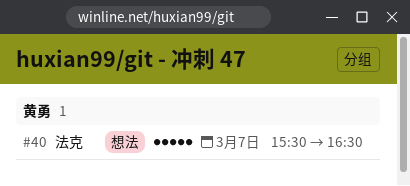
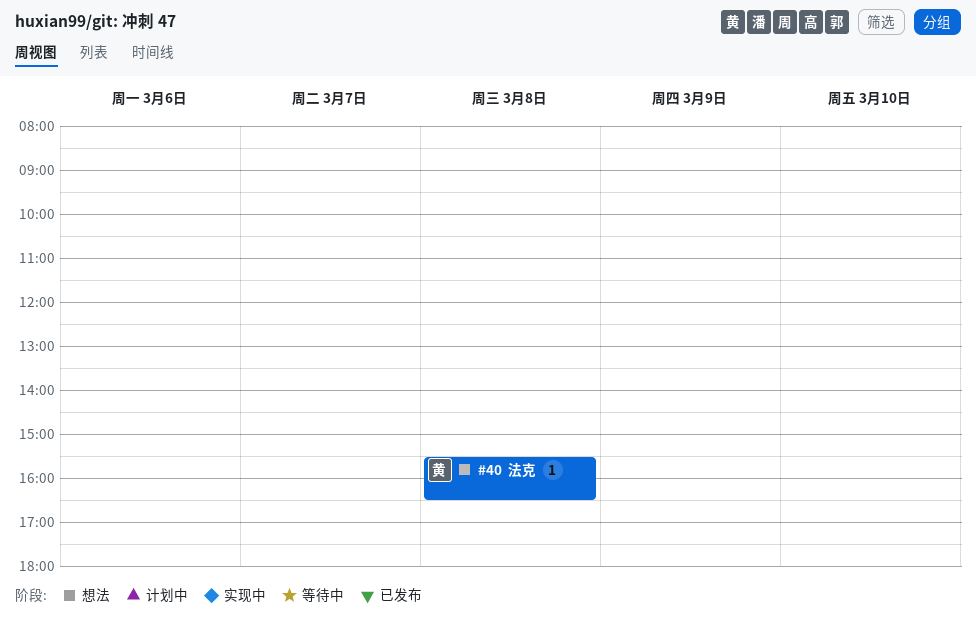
#40, estimate: 5 -> 1
#40, day: Mar 7 -> Mar 8

